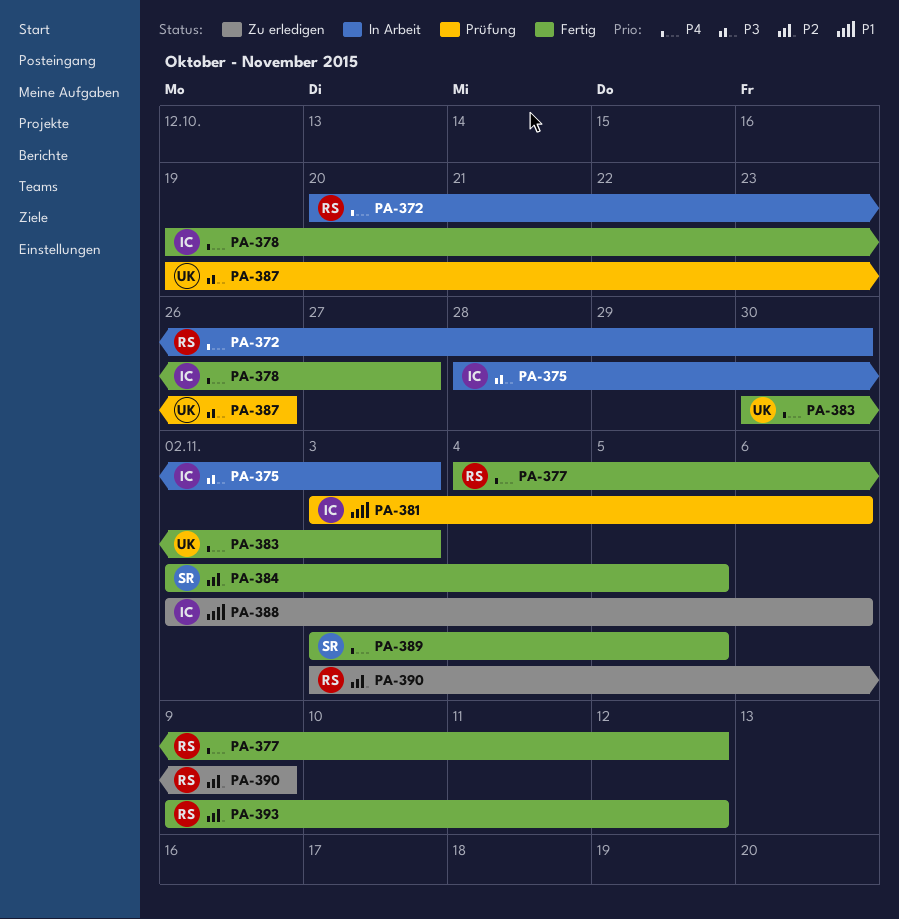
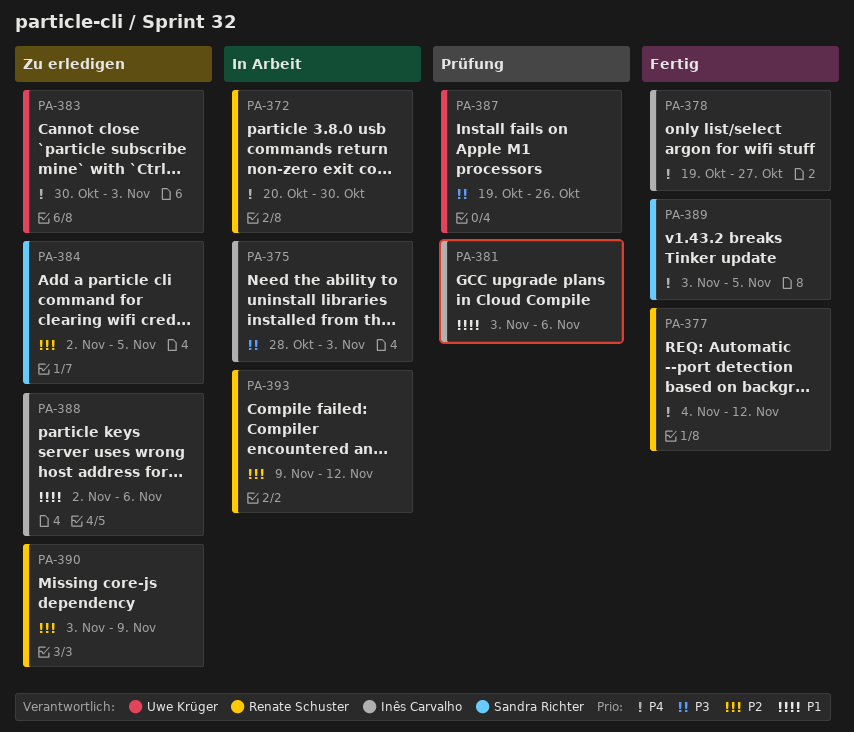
PA-383, status: Fertig -> Zu erledigen
PA-384, status: Fertig -> Zu erledigen
PA-393, status: Fertig -> In Arbeit

